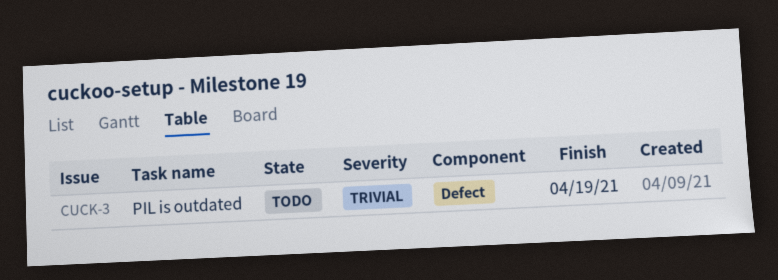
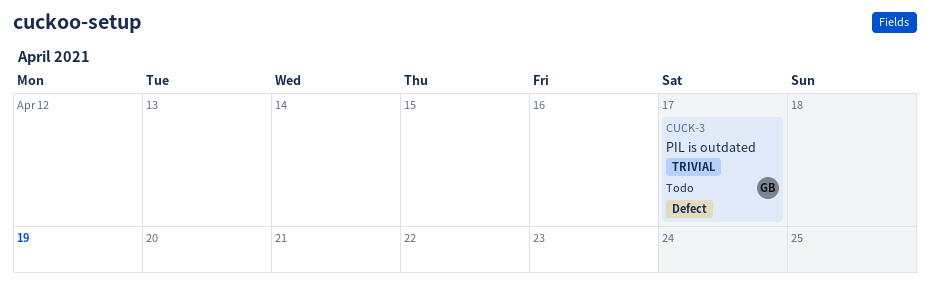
CUCK-3, due: Apr 19 -> Apr 17

